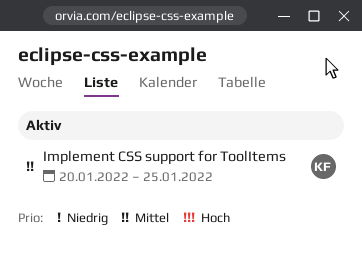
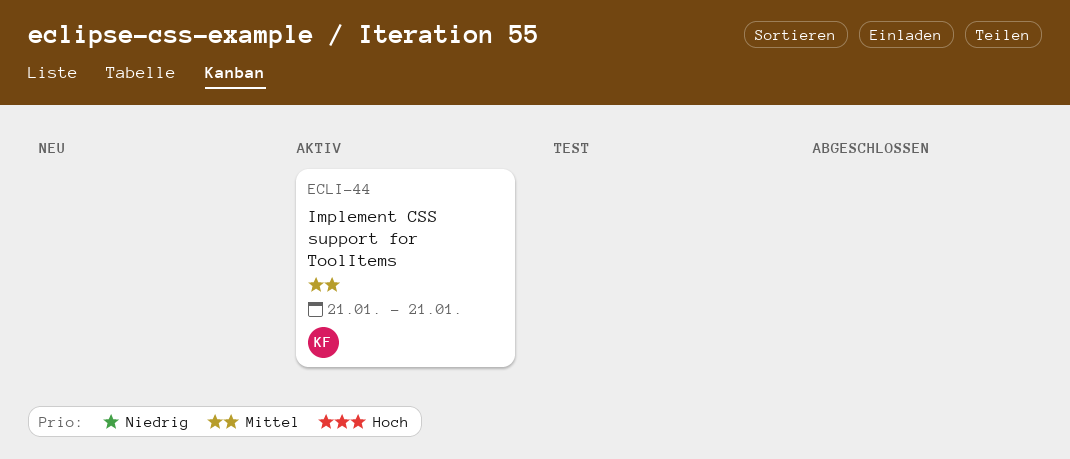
Implement CSS support for ToolItems, start: Jan 20 -> Jan 21
Implement CSS support for ToolItems, due: Jan 25 -> Jan 21

